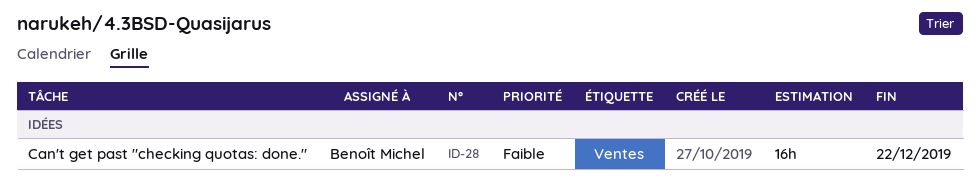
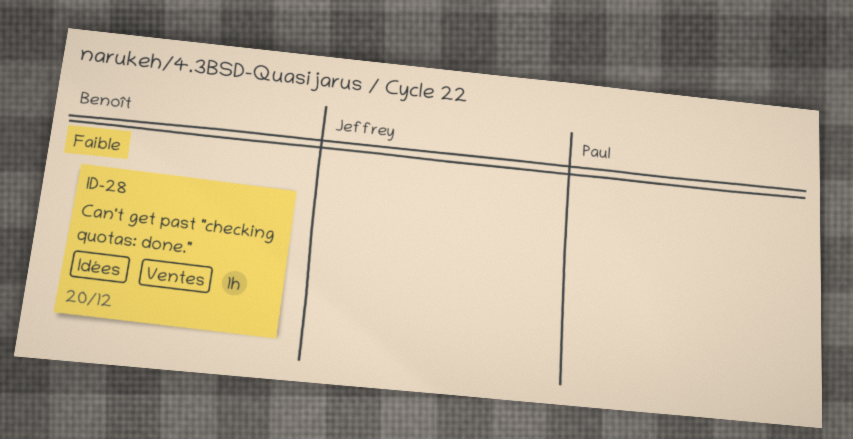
ID-28, estimate: 16h -> 1h
ID-28, due: Dec 22 -> Dec 20

